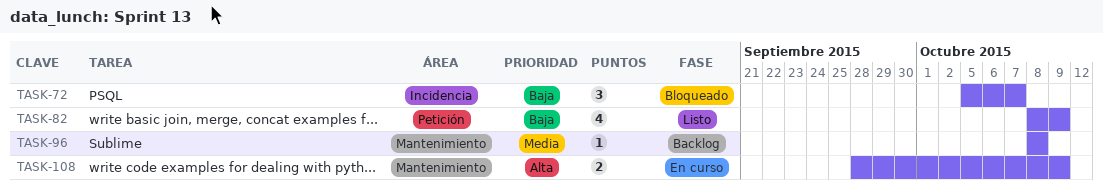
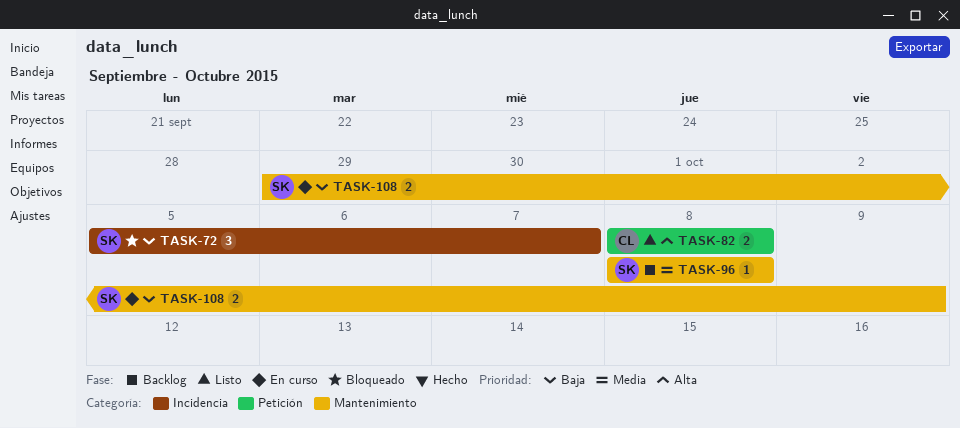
TASK-82, priority: Baja -> Alta
TASK-82, estimate: 4 -> 2
TASK-82, due: Oct 9 -> Oct 8
TASK-108, priority: Alta -> Baja
TASK-108, start: Sep 28 -> Sep 29

